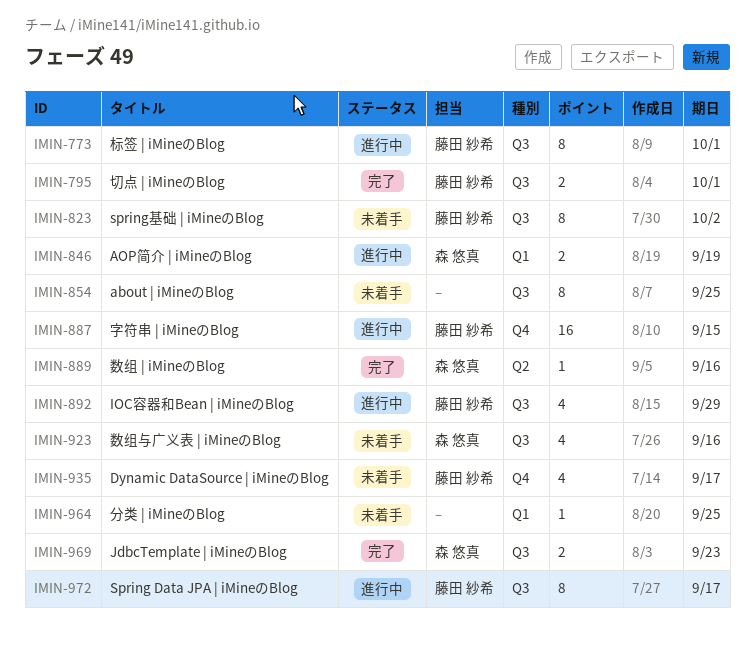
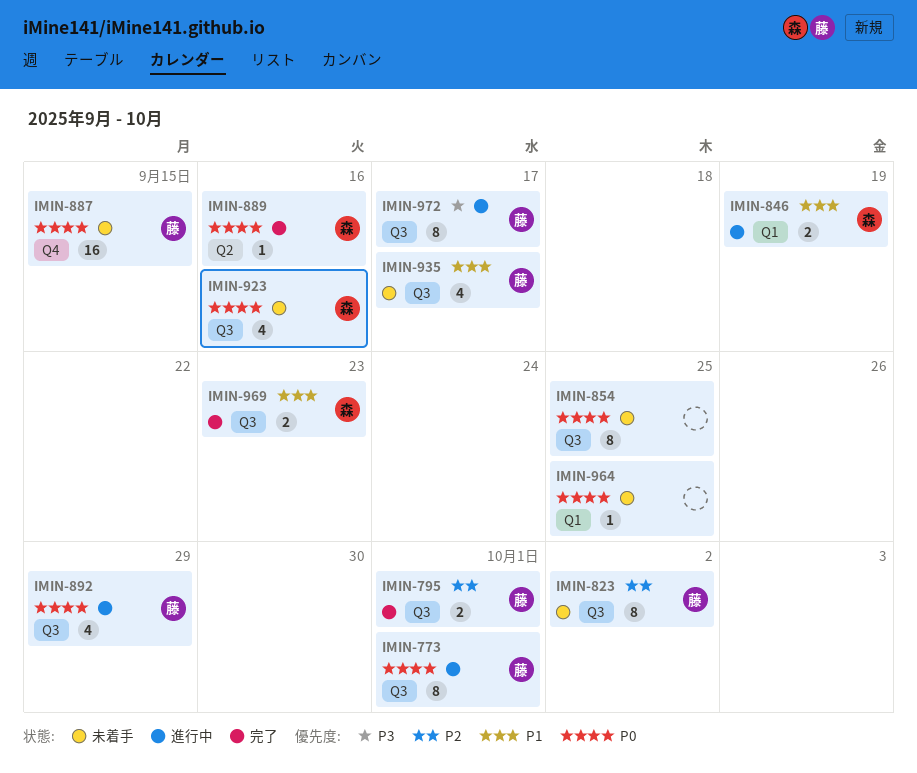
IMIN-887, status: 進行中 -> 未着手
IMIN-935, label: Q4 -> Q3

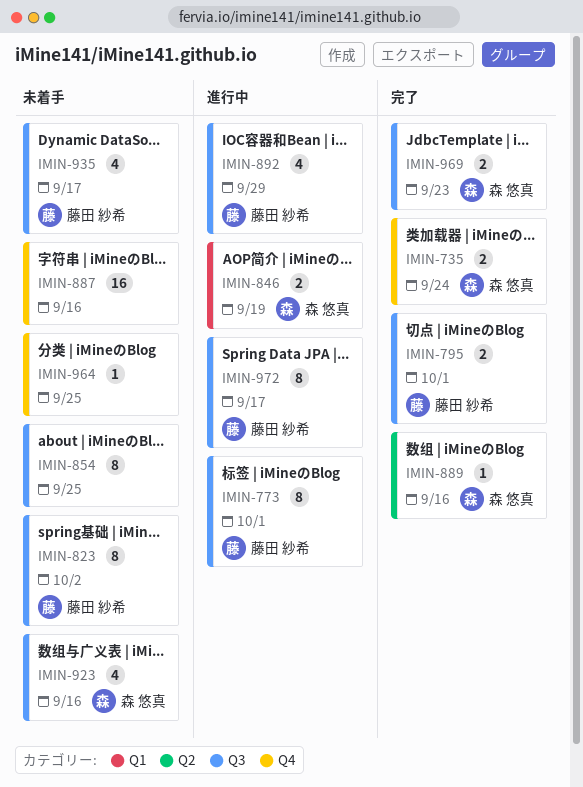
IMIN-735: none -> present
IMIN-887, owner: 藤田 紗希 -> none
IMIN-887, due: Sep 15 -> Sep 16
IMIN-964, label: Q1 -> Q4

